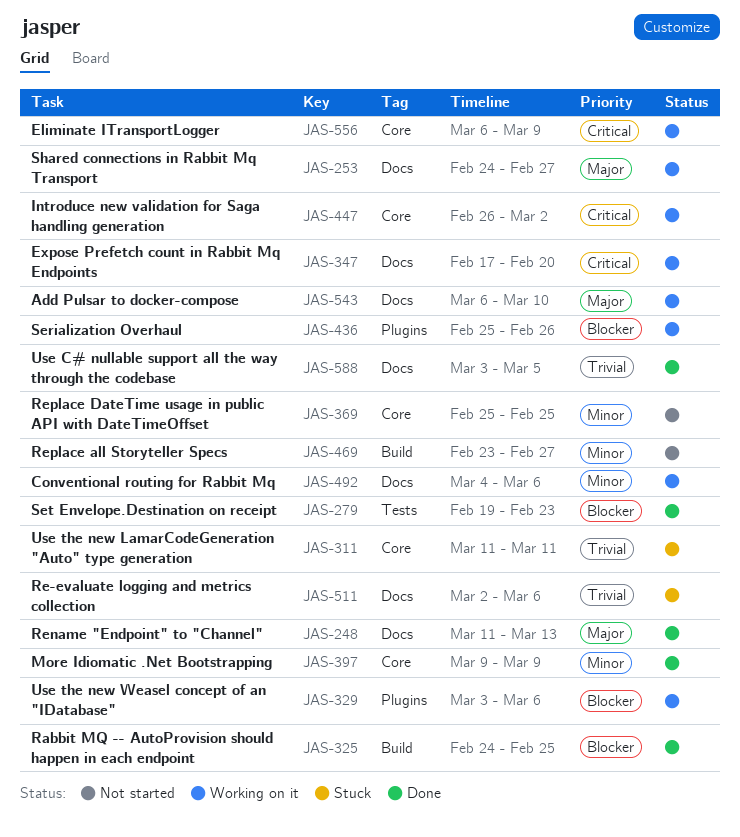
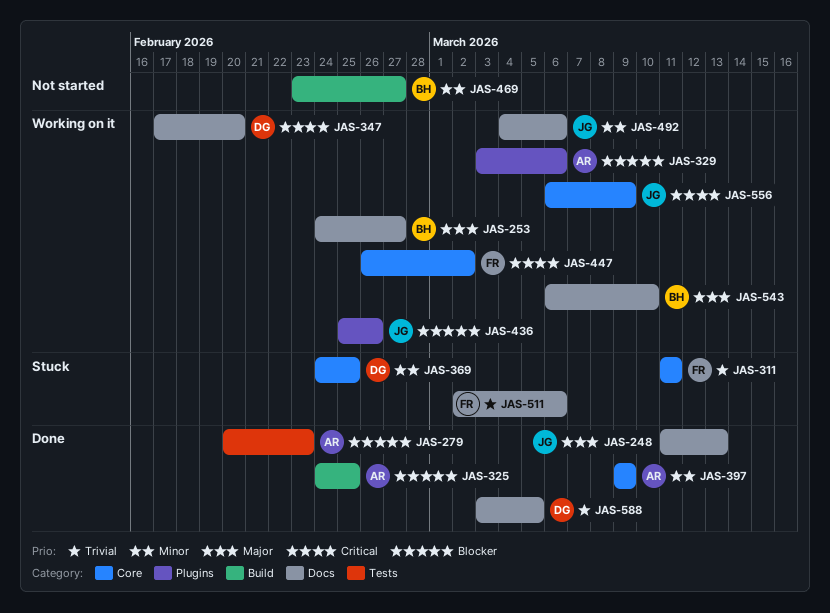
JAS-279, start: Feb 19 -> Feb 20
JAS-369, status: Not started -> Stuck
JAS-369, start: Feb 25 -> Feb 24

